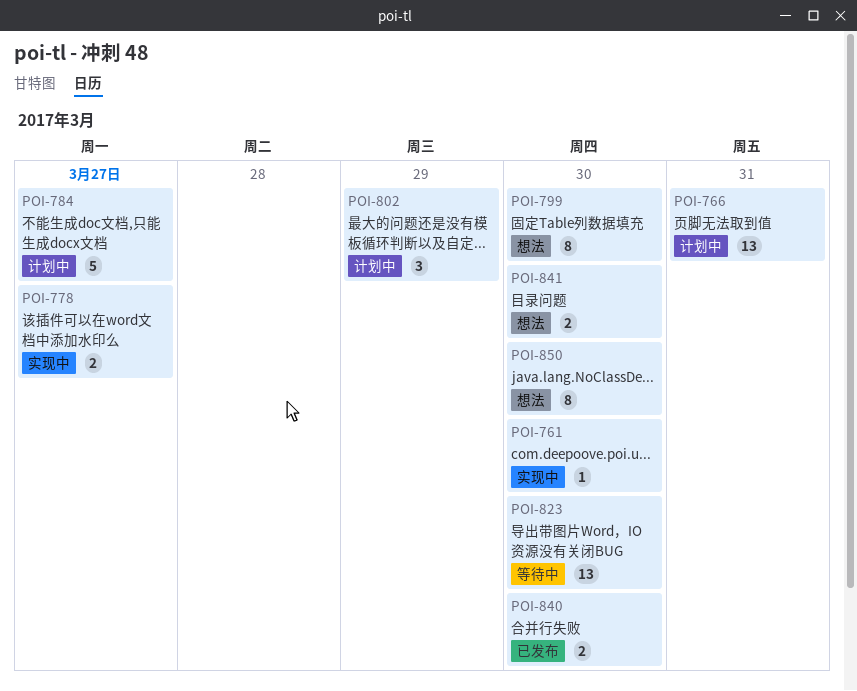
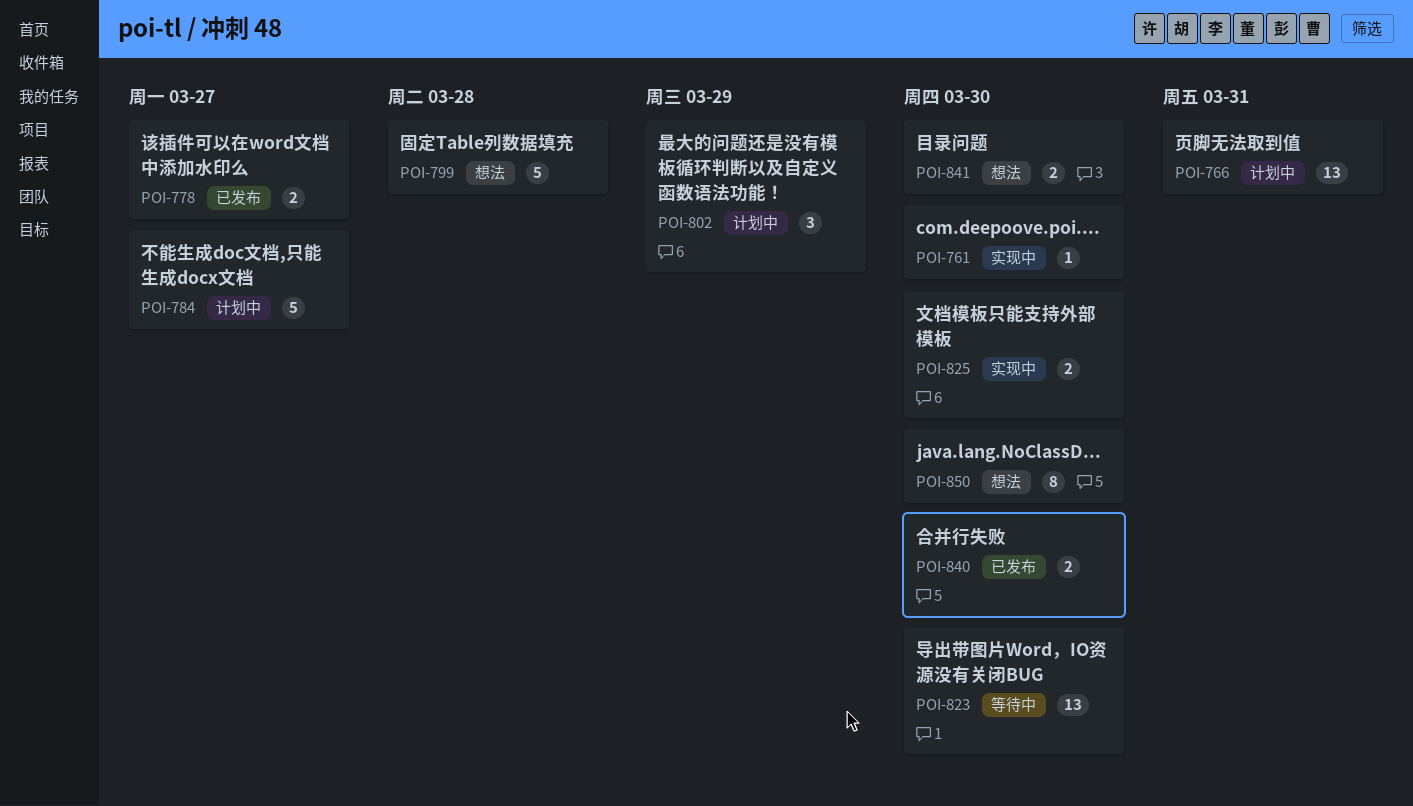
POI-778, status: 实现中 -> 已发布
POI-799, estimate: 8 -> 5
POI-799, due: Mar 30 -> Mar 28
POI-825: none -> present

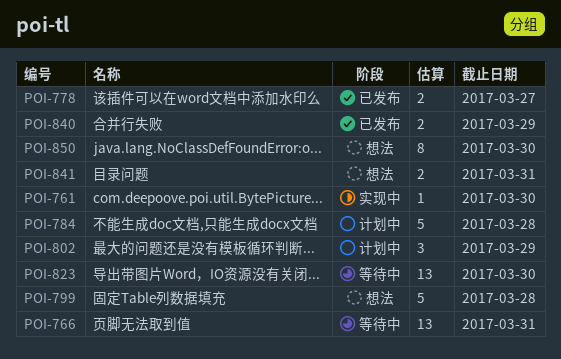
POI-766, status: 计划中 -> 等待中
POI-784, due: Mar 27 -> Mar 28
POI-825: present -> none
POI-840, due: Mar 30 -> Mar 29
POI-841, due: Mar 30 -> Mar 31

